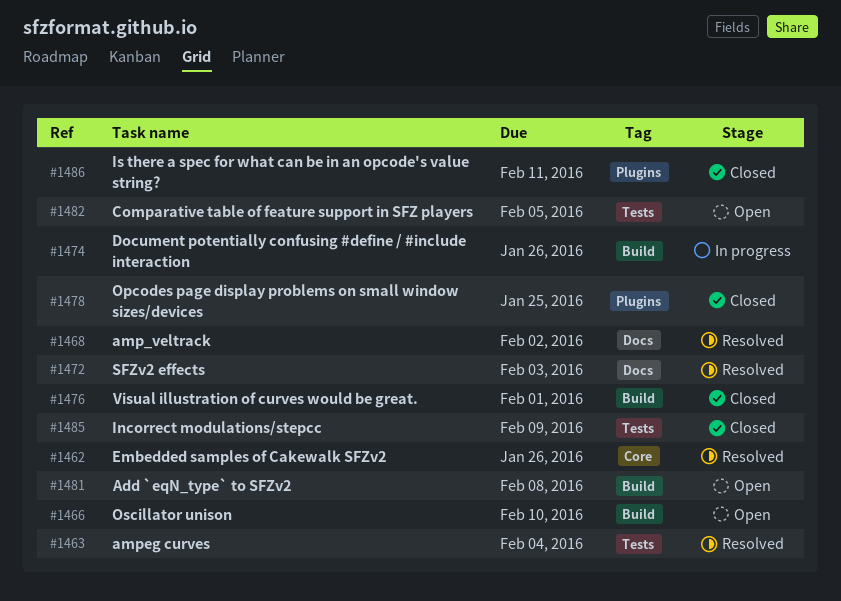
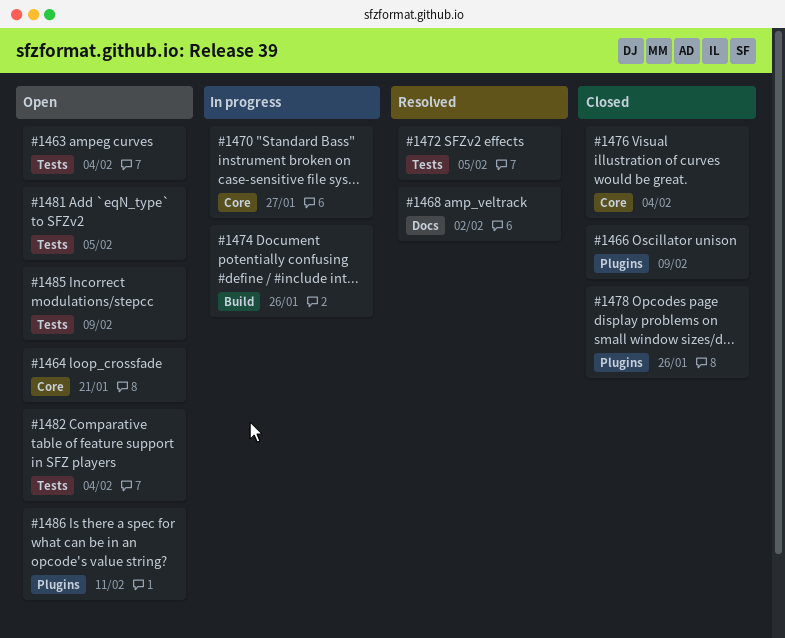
#1462: present -> none
#1463, status: Resolved -> Open
#1464: none -> present
#1466, status: Open -> Closed
#1466, label: Build -> Plugins
#1466, due: Feb 10 -> Feb 9
#1470: none -> present
#1472, label: Docs -> Tests
#1472, due: Feb 3 -> Feb 5
#1476, label: Build -> Core
#1476, due: Feb 1 -> Feb 4
#1478, due: Jan 25 -> Jan 26
#1481, label: Build -> Tests
#1481, due: Feb 8 -> Feb 5
#1482, due: Feb 5 -> Feb 4
#1485, status: Closed -> Open
#1486, status: Closed -> Open

